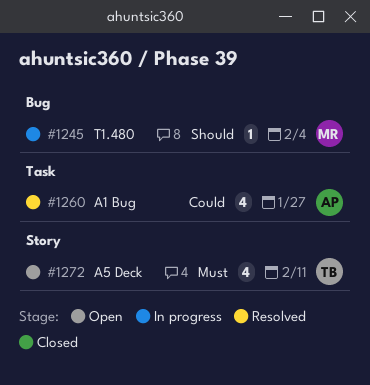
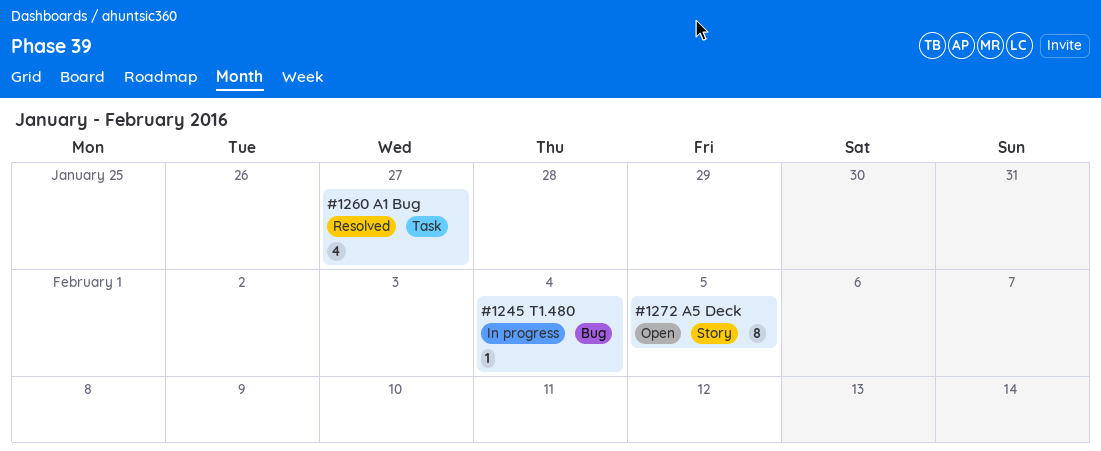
#1272, estimate: 4 -> 8
#1272, due: Feb 11 -> Feb 5

